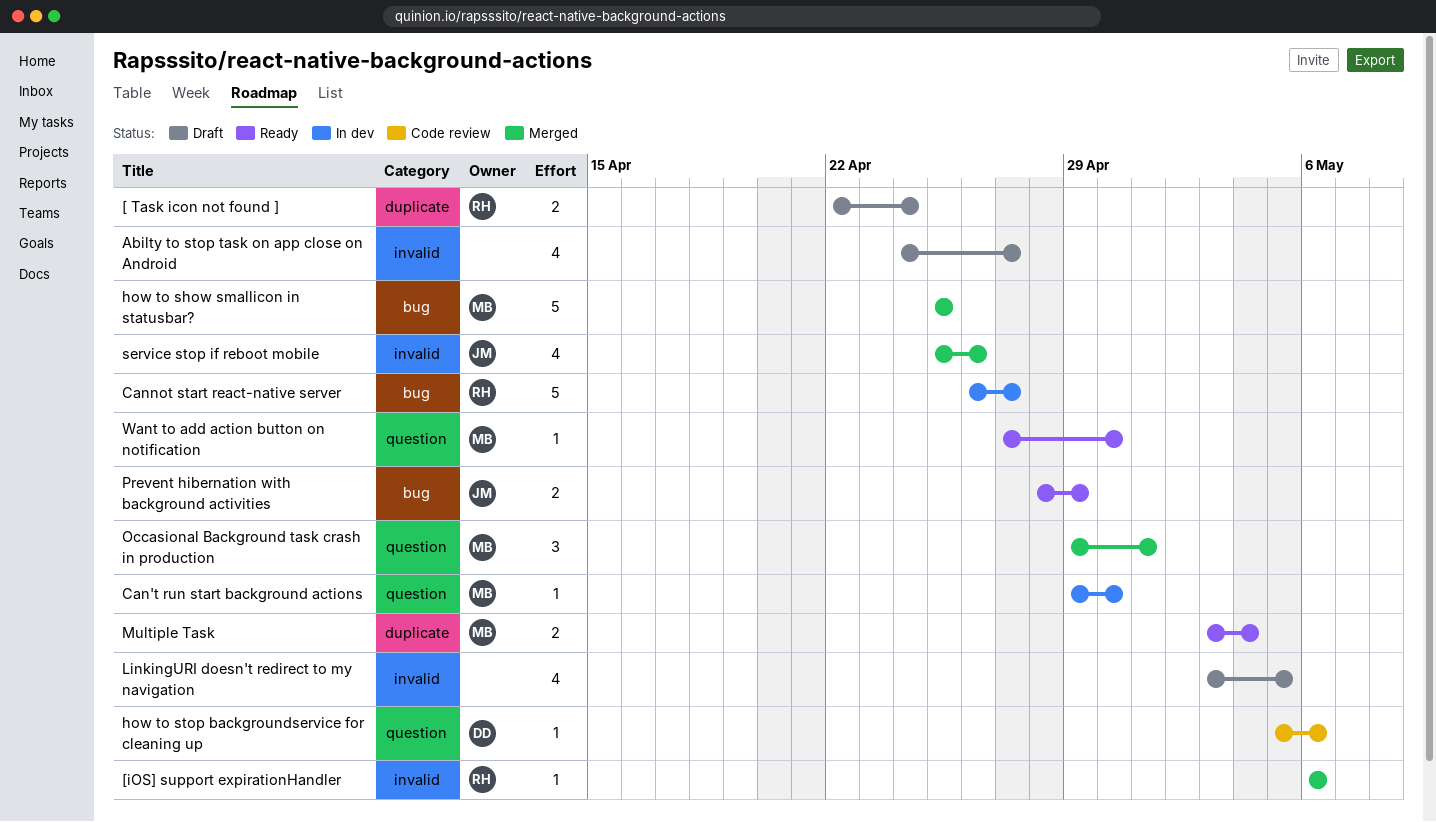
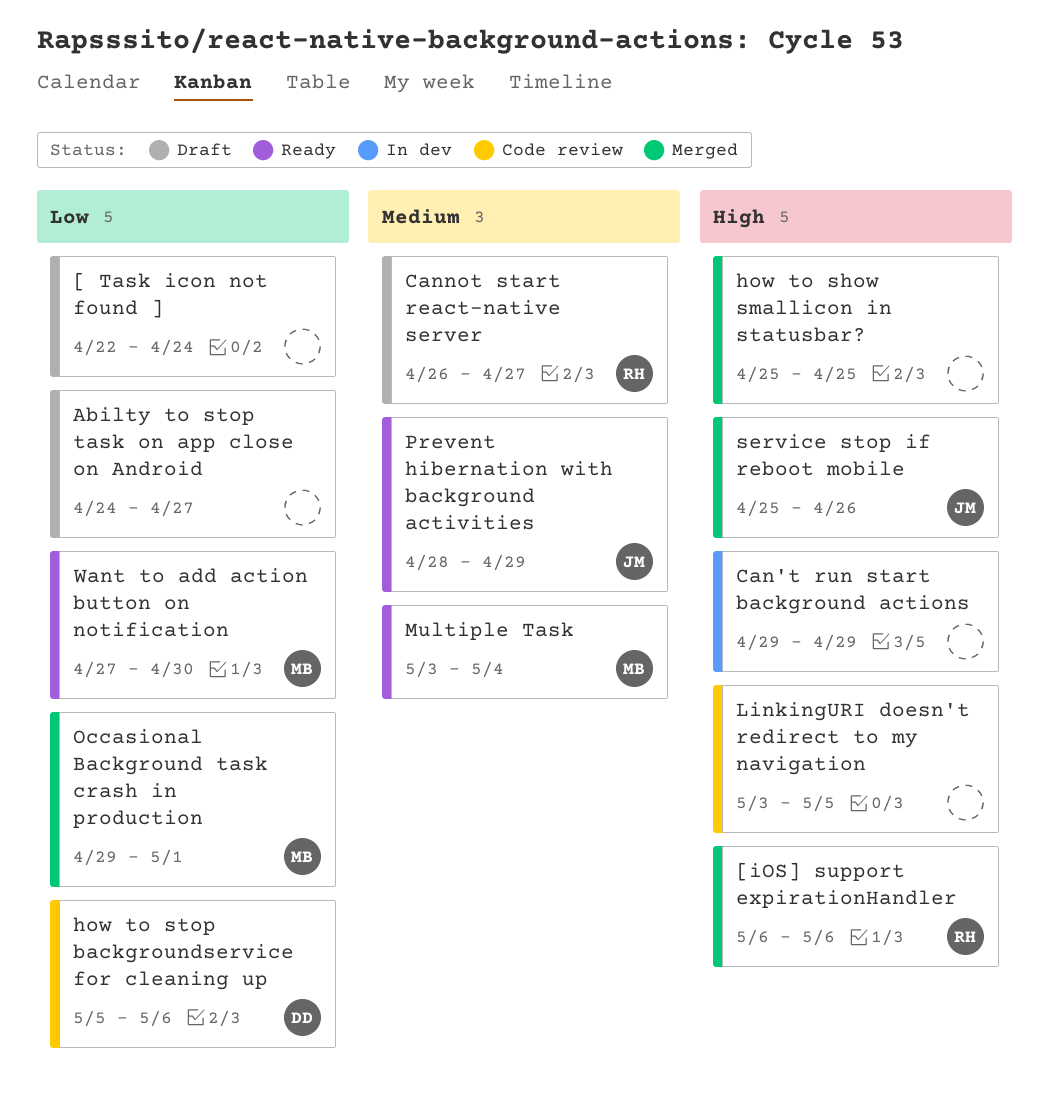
[ Task icon not found ], owner: RH -> none
Can't run start background actions, owner: MB -> none
Can't run start background actions, due: Apr 30 -> Apr 29
Cannot start react-native server, status: In dev -> Draft
how to show smallicon in statusbar?, owner: MB -> none
LinkingURI doesn't redirect to my navigation, status: Draft -> Code review

